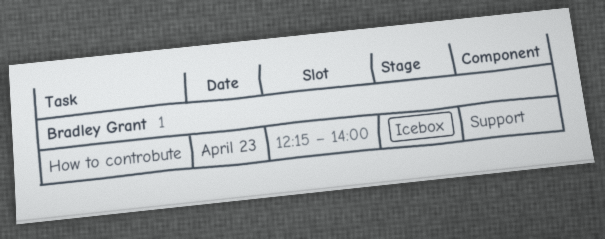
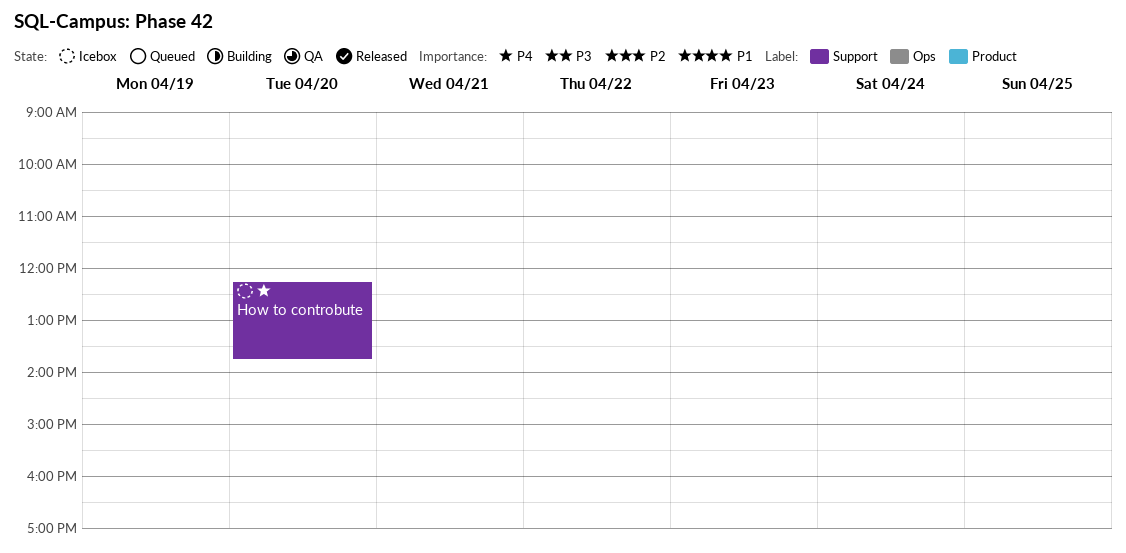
How to controbute, day: Apr 23 -> Apr 20
How to controbute, ends: 14:00 -> 13:45

